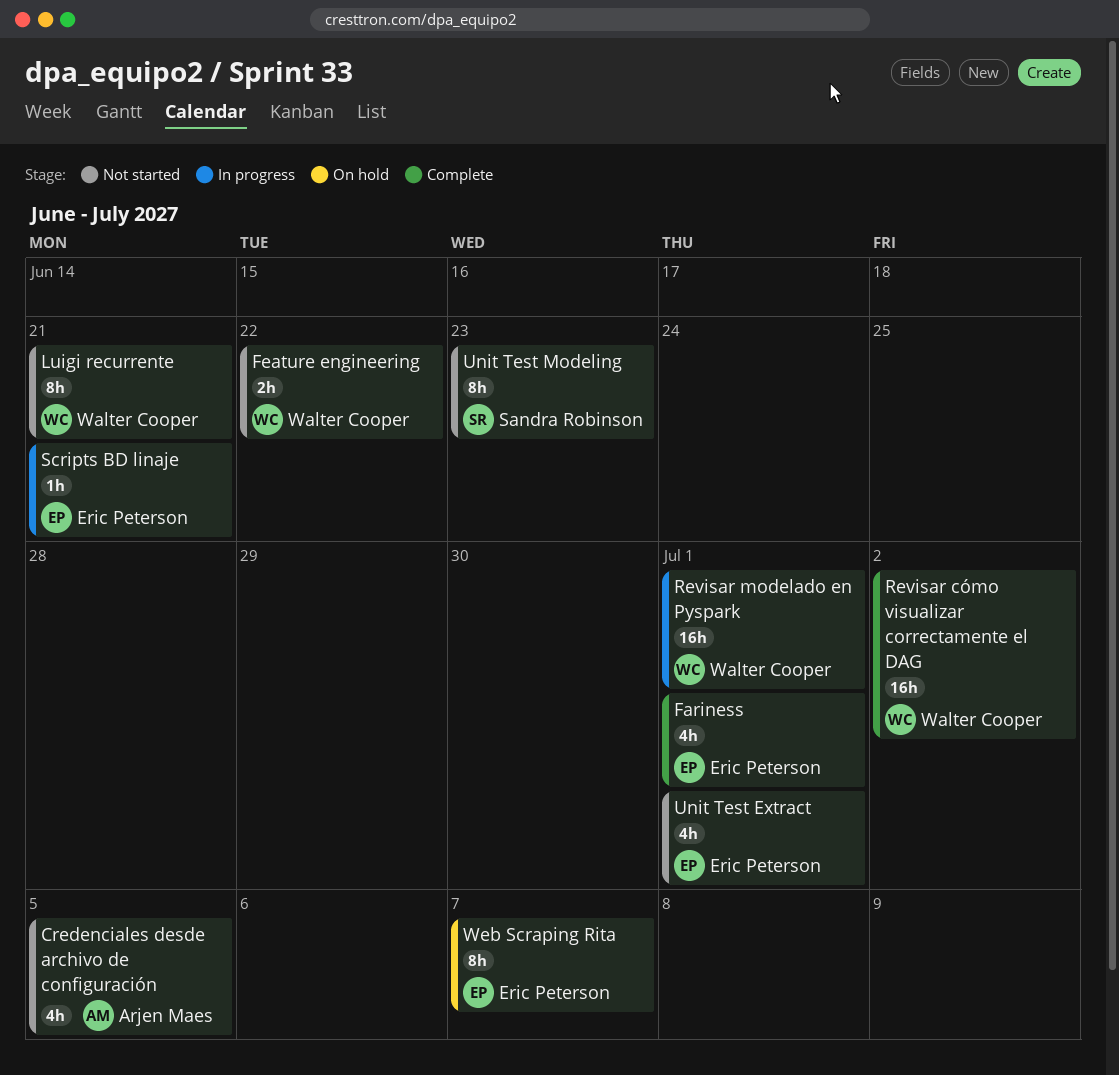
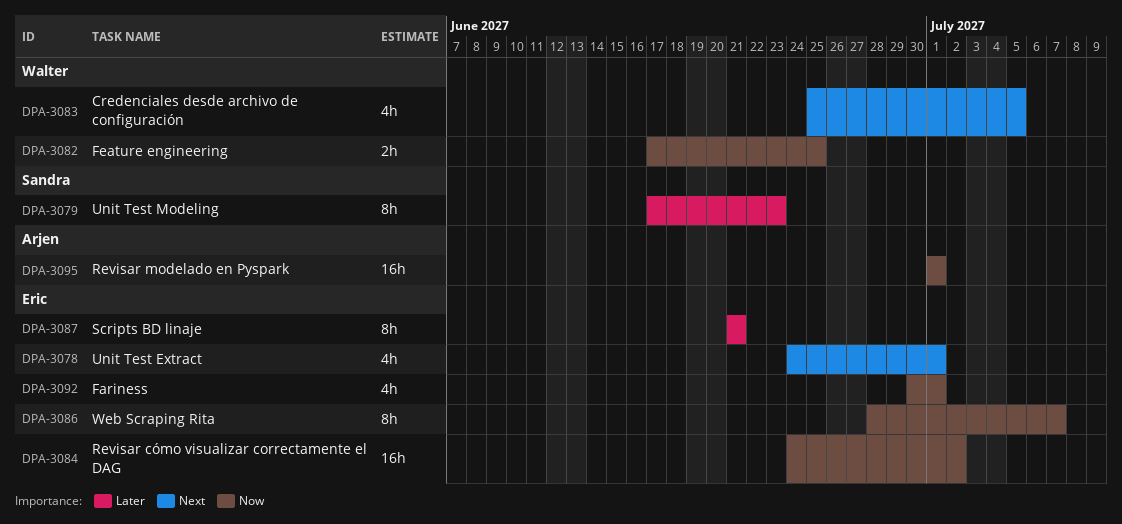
Credenciales desde archivo de configuración, owner: Arjen Maes -> Walter Cooper
Feature engineering, due: Jun 22 -> Jun 25
Luigi recurrente: present -> none
Revisar cómo visualizar correctamente el DAG, owner: Walter Cooper -> Eric Peterson
Revisar modelado en Pyspark, owner: Walter Cooper -> Arjen Maes
Scripts BD linaje, estimate: 1h -> 8h

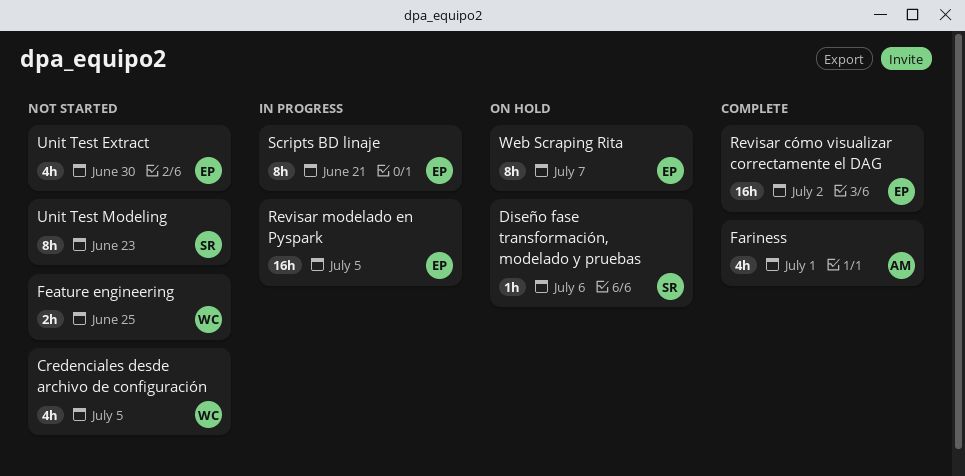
Diseño fase transformación, modelado y pruebas: none -> present
Fariness, owner: Eric -> Arjen
Revisar modelado en Pyspark, owner: Arjen -> Eric
Revisar modelado en Pyspark, due: Jul 1 -> Jul 5
Unit Test Extract, due: Jul 1 -> Jun 30

